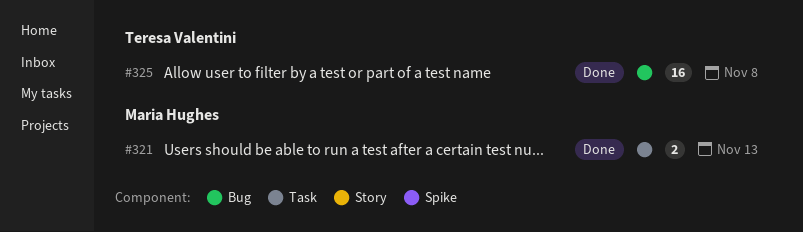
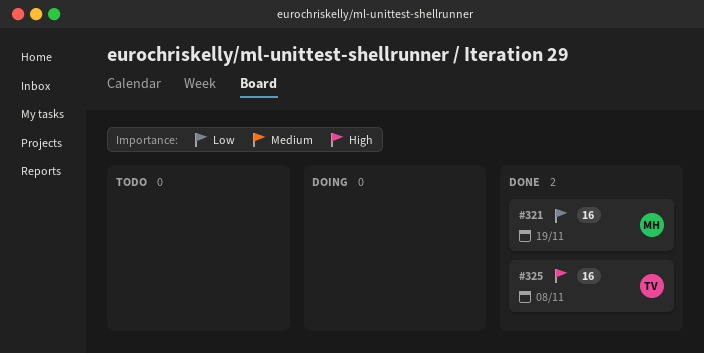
#321, estimate: 2 -> 16
#321, due: Nov 13 -> Nov 19

